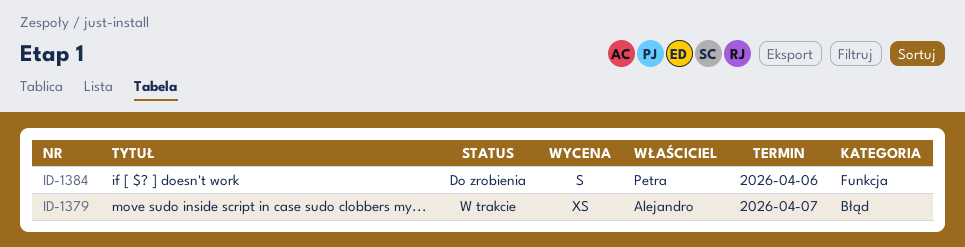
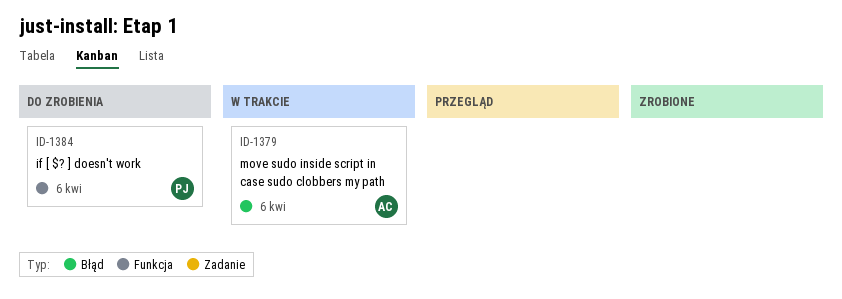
ID-1379, due: Apr 7 -> Apr 6

